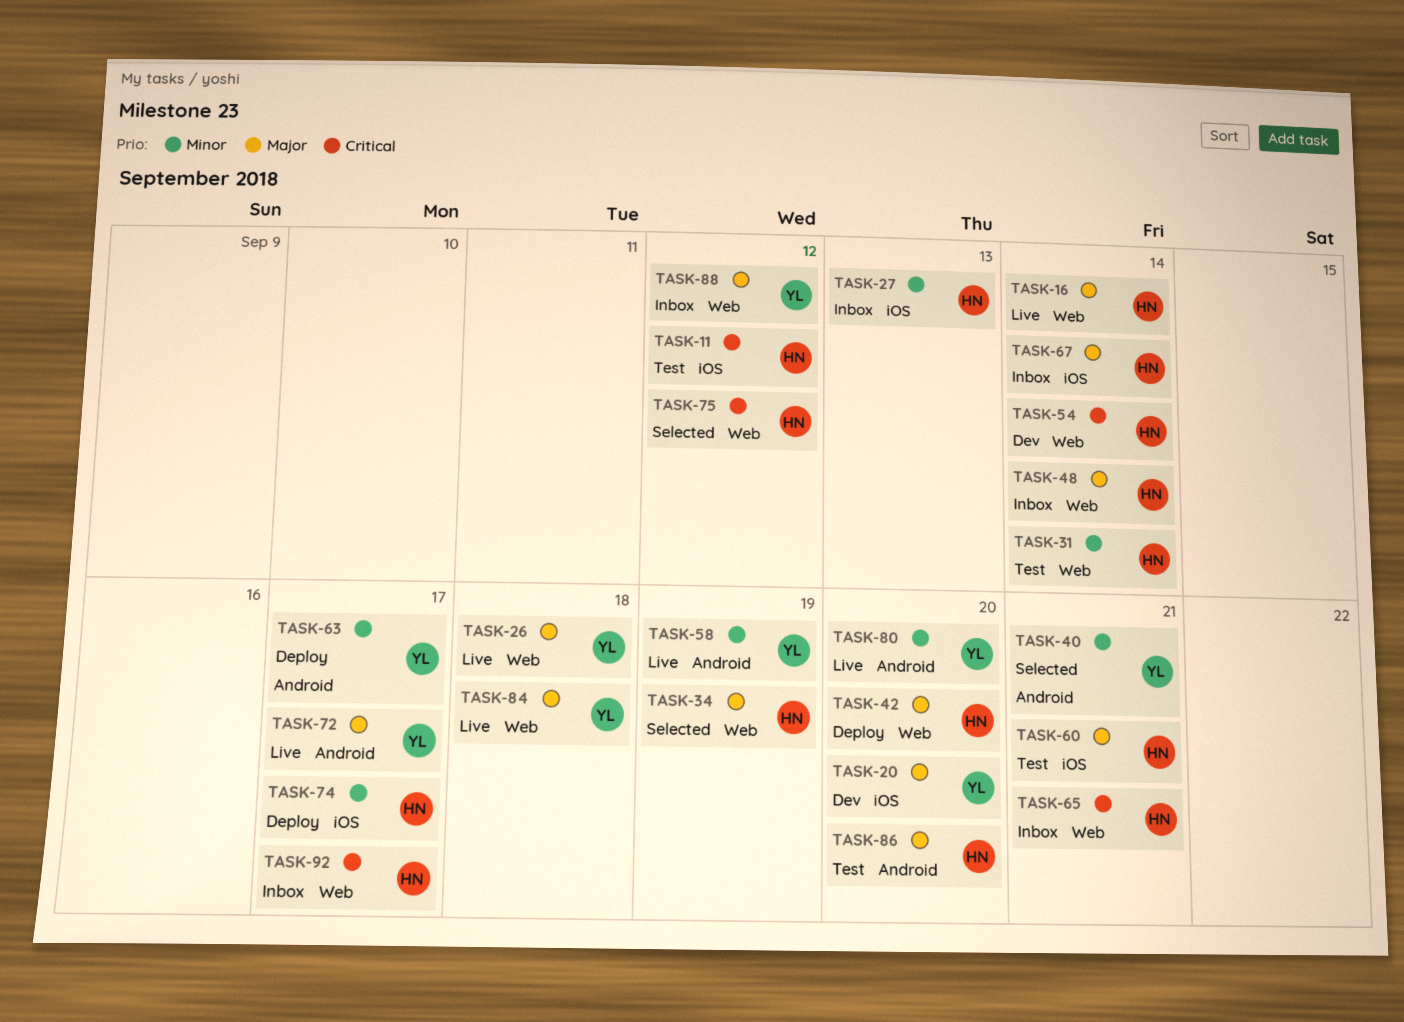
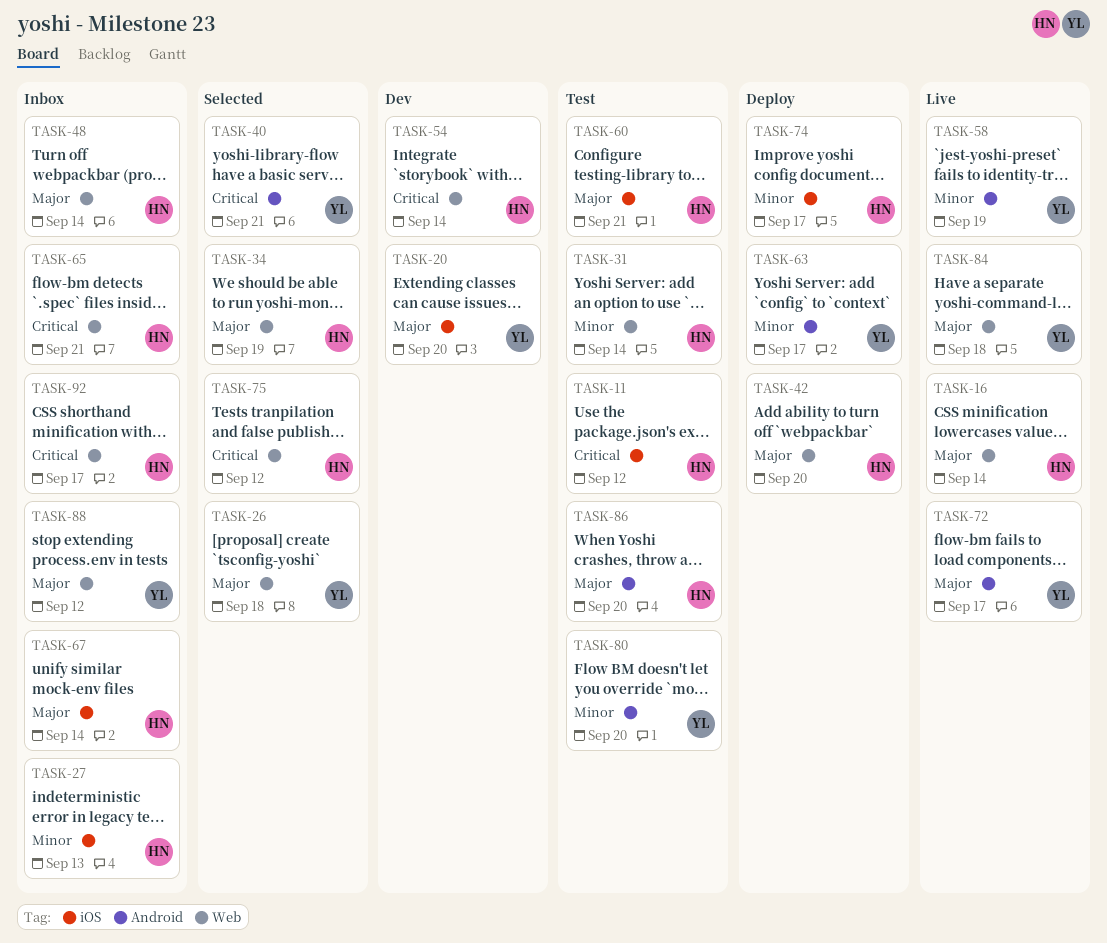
TASK-26, status: Live -> Selected
TASK-40, priority: Minor -> Critical
TASK-80, status: Live -> Test

